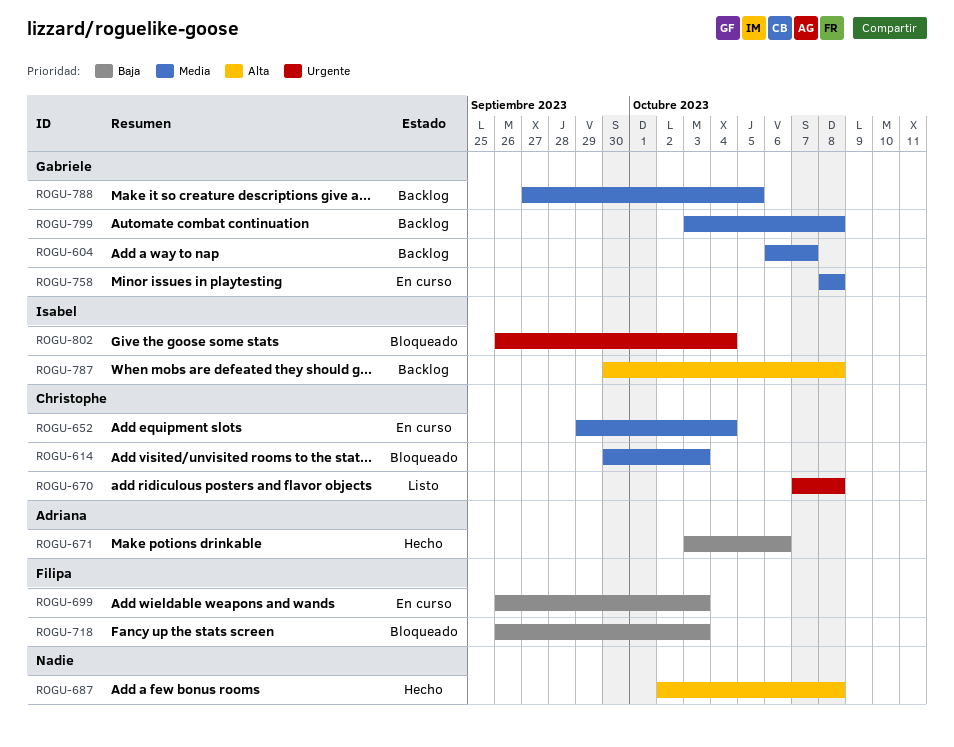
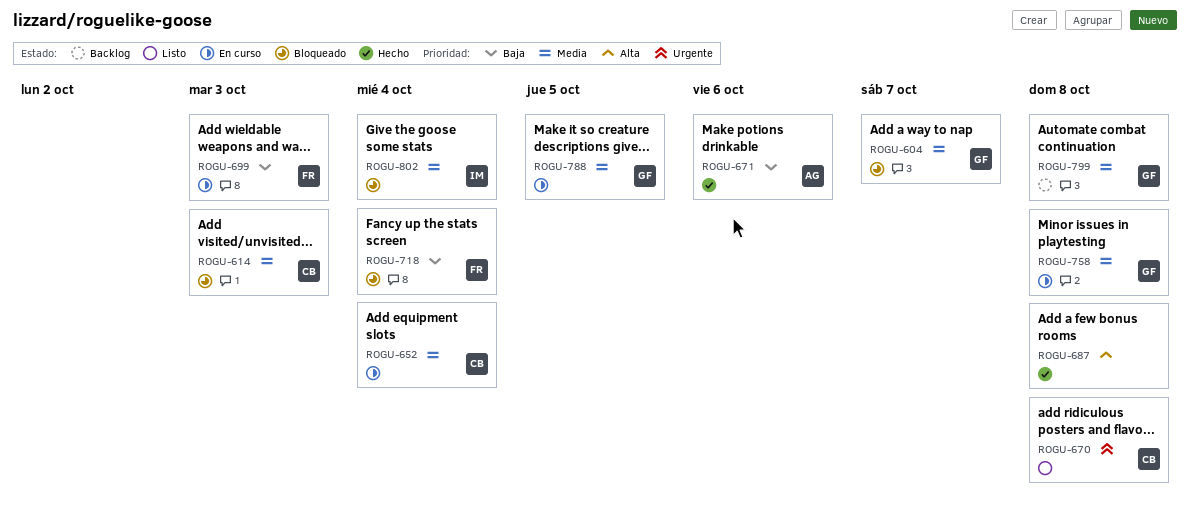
ROGU-604, status: Backlog -> Bloqueado
ROGU-718, due: Oct 3 -> Oct 4
ROGU-787: present -> none
ROGU-788, status: Backlog -> En curso
ROGU-802, priority: Urgente -> Media

